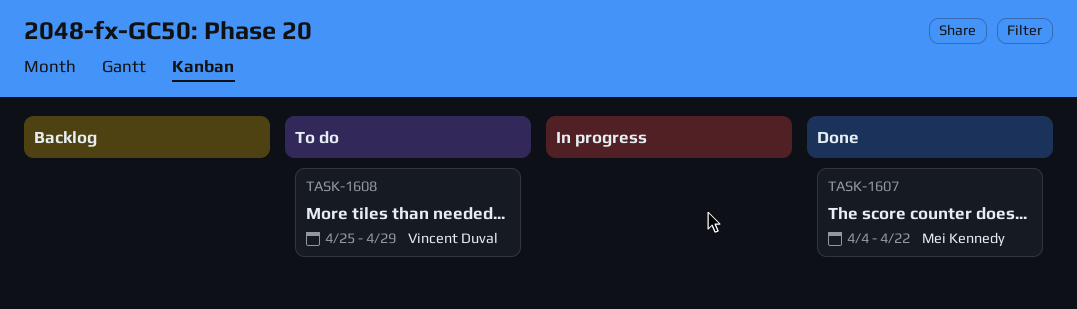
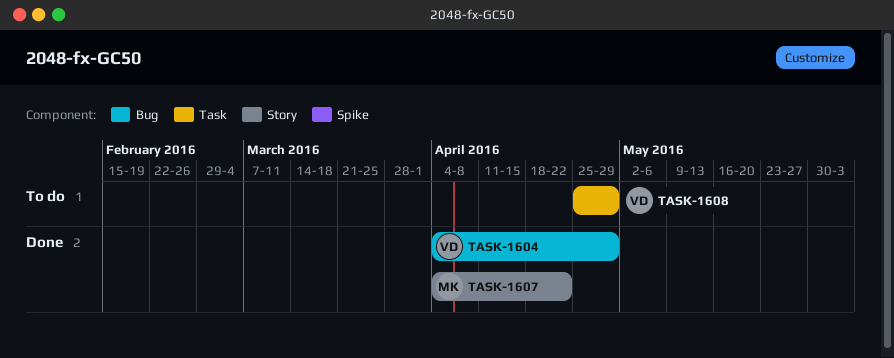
TASK-1604: none -> present

